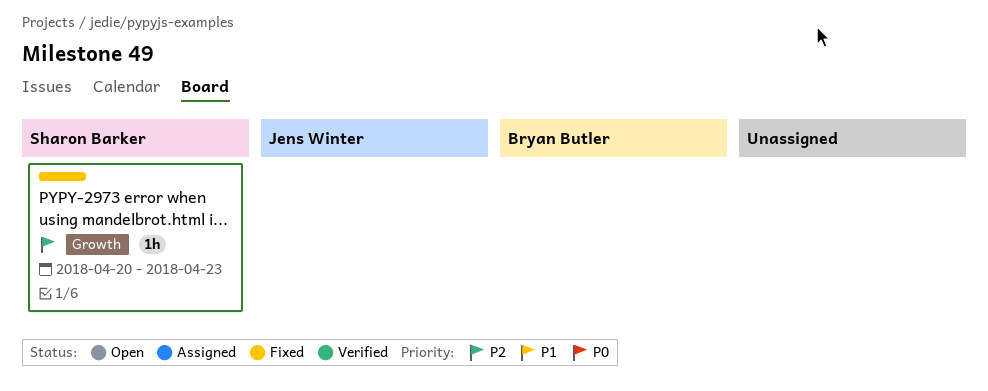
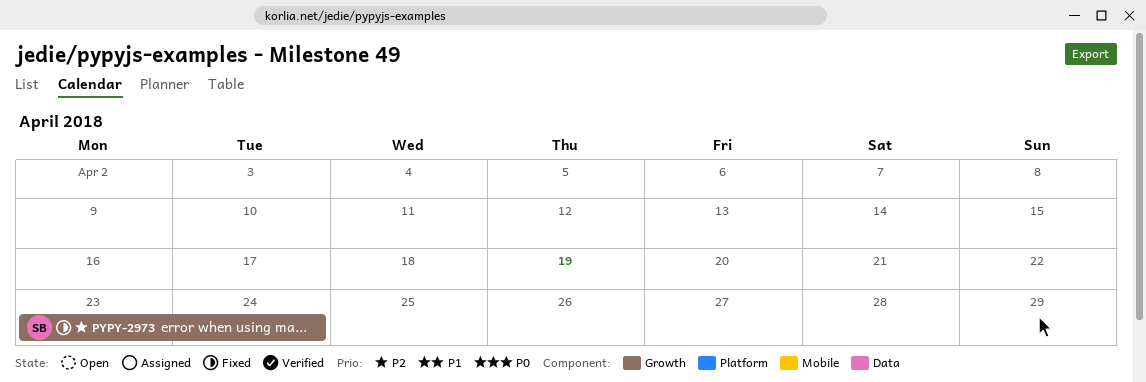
PYPY-2973, start: Apr 20 -> Apr 23
PYPY-2973, due: Apr 23 -> Apr 24

